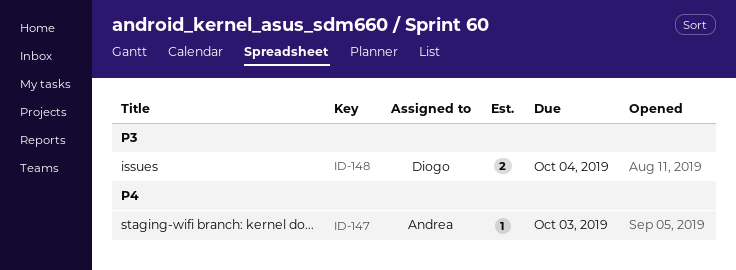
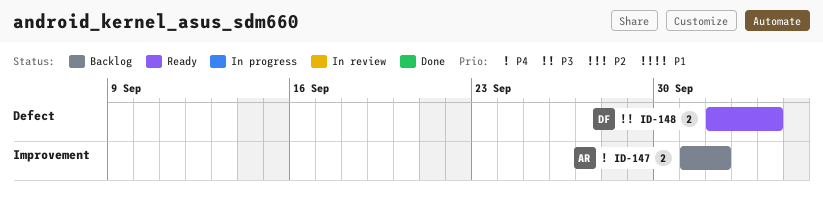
ID-147, estimate: 1 -> 2
ID-147, due: Oct 3 -> Oct 2

